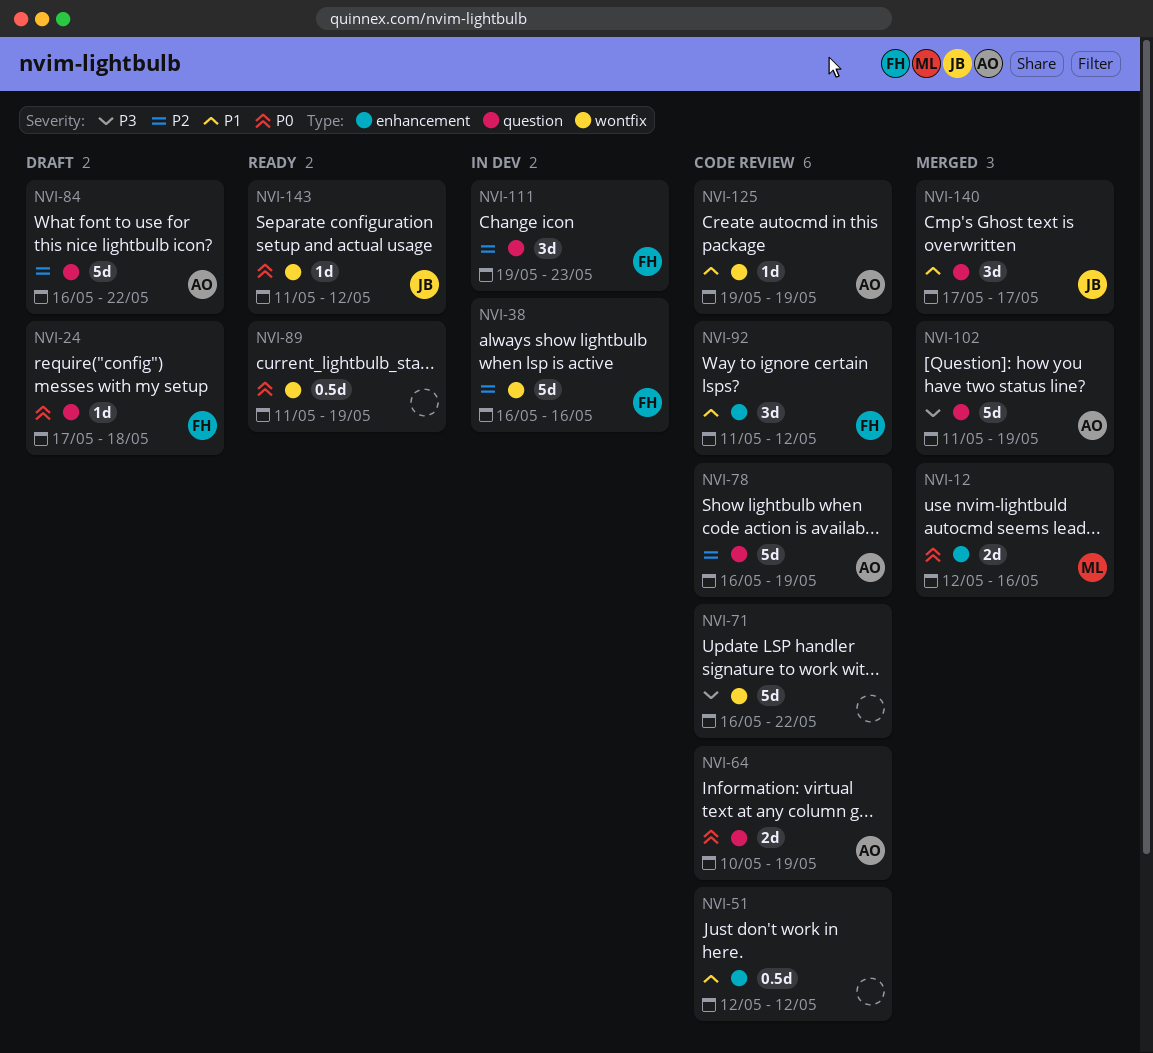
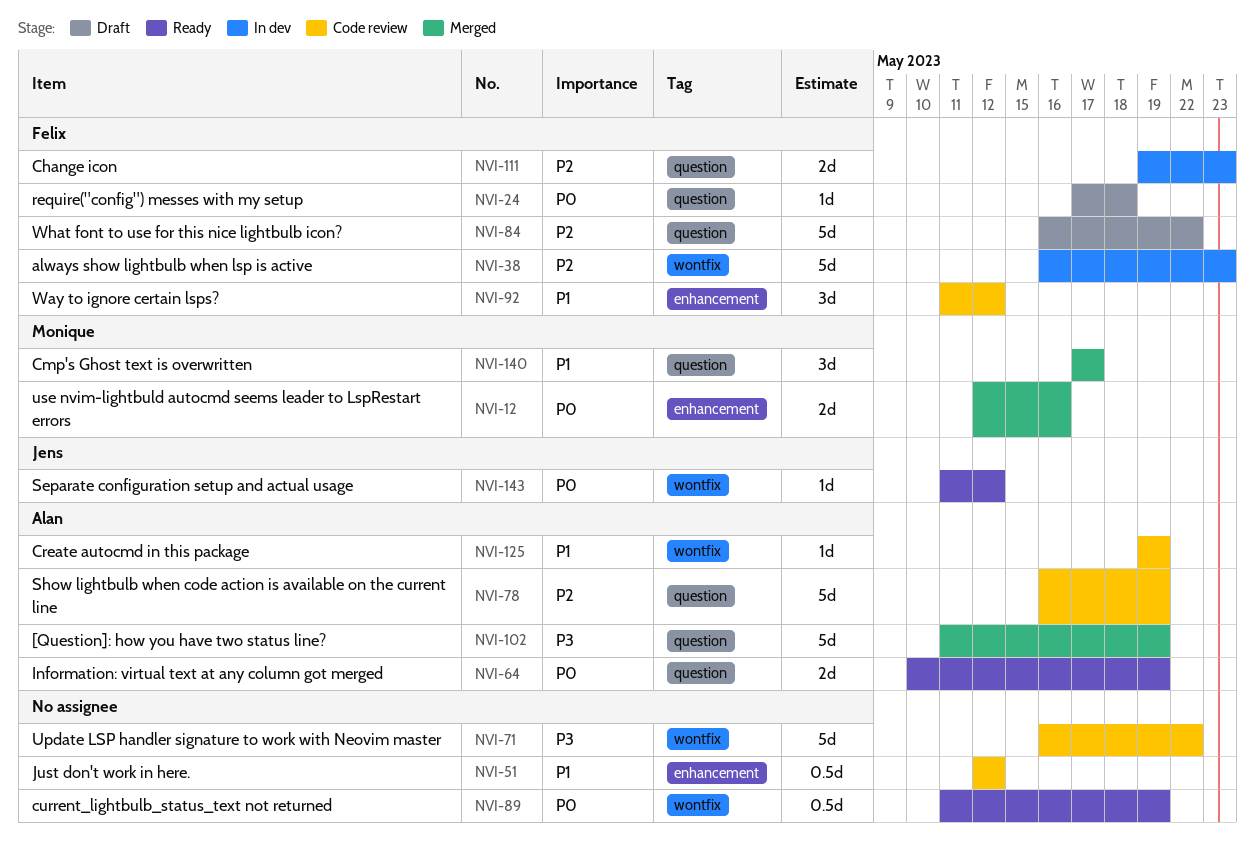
NVI-38, due: May 16 -> May 23
NVI-64, status: Code review -> Ready
NVI-84, owner: Alan -> Felix
NVI-111, estimate: 3d -> 2d
NVI-140, owner: Jens -> Monique

